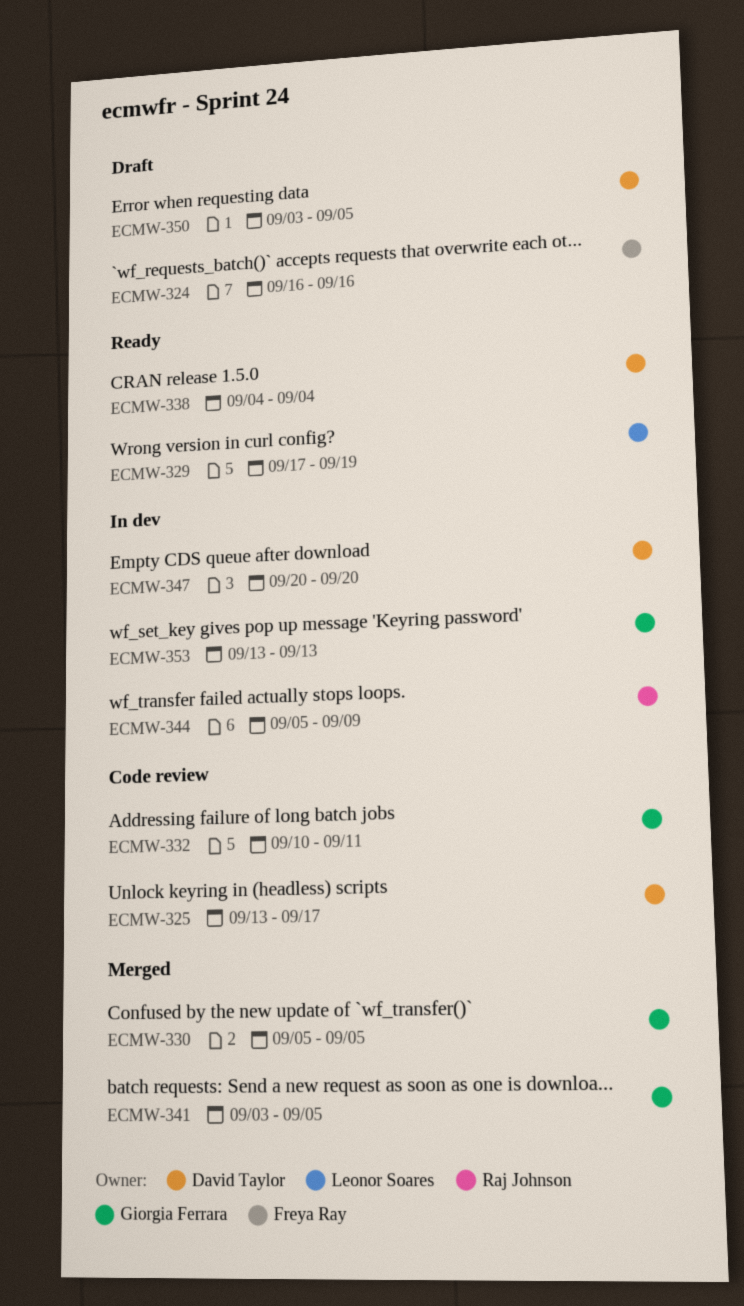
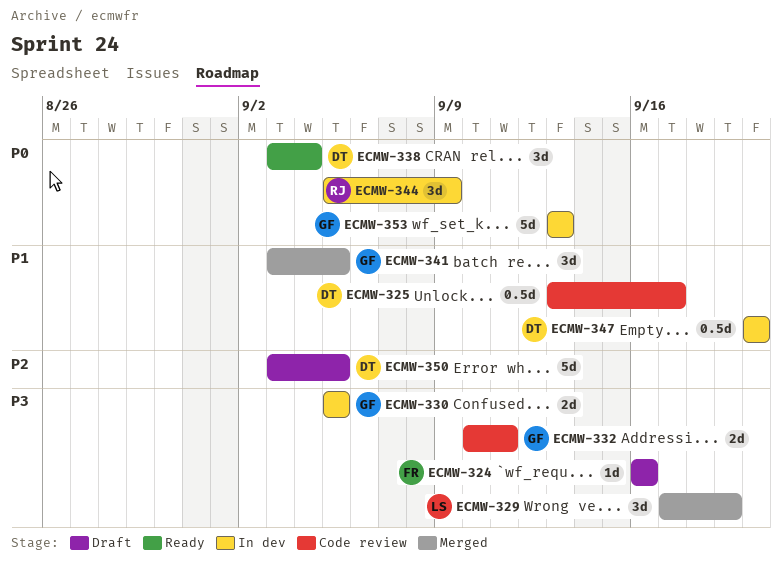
ECMW-329, status: Ready -> Merged
ECMW-330, status: Merged -> In dev
ECMW-338, start: Sep 4 -> Sep 3

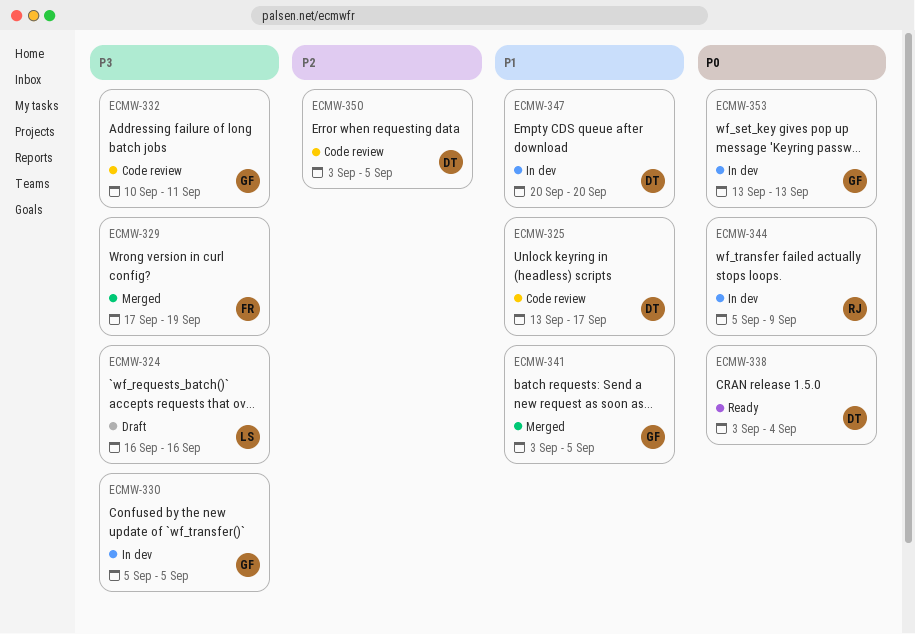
ECMW-324, owner: FR -> LS
ECMW-329, owner: LS -> FR
ECMW-350, status: Draft -> Code review

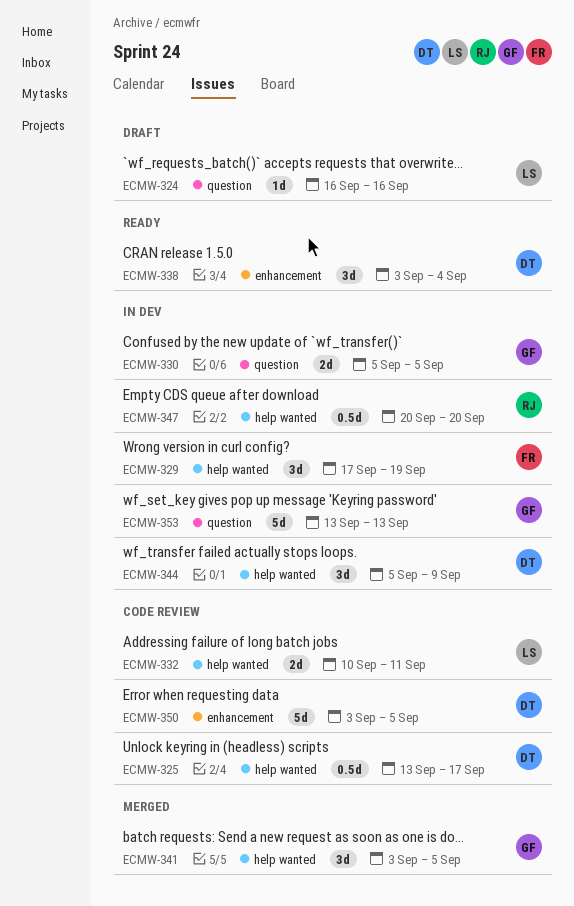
ECMW-329, status: Merged -> In dev
ECMW-332, owner: GF -> LS
ECMW-344, owner: RJ -> DT
ECMW-347, owner: DT -> RJ

